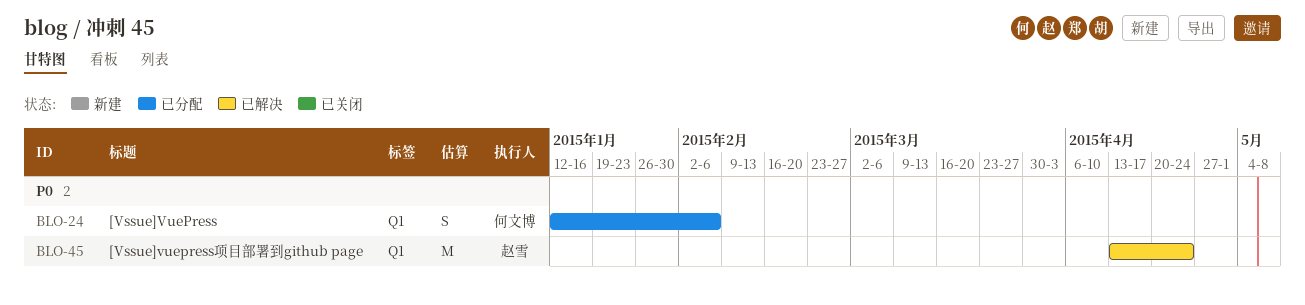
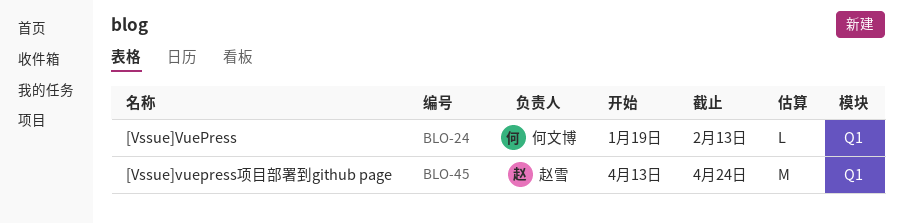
BLO-24, estimate: S -> L
BLO-24, start: Jan 12 -> Jan 19
BLO-24, due: Feb 6 -> Feb 13

